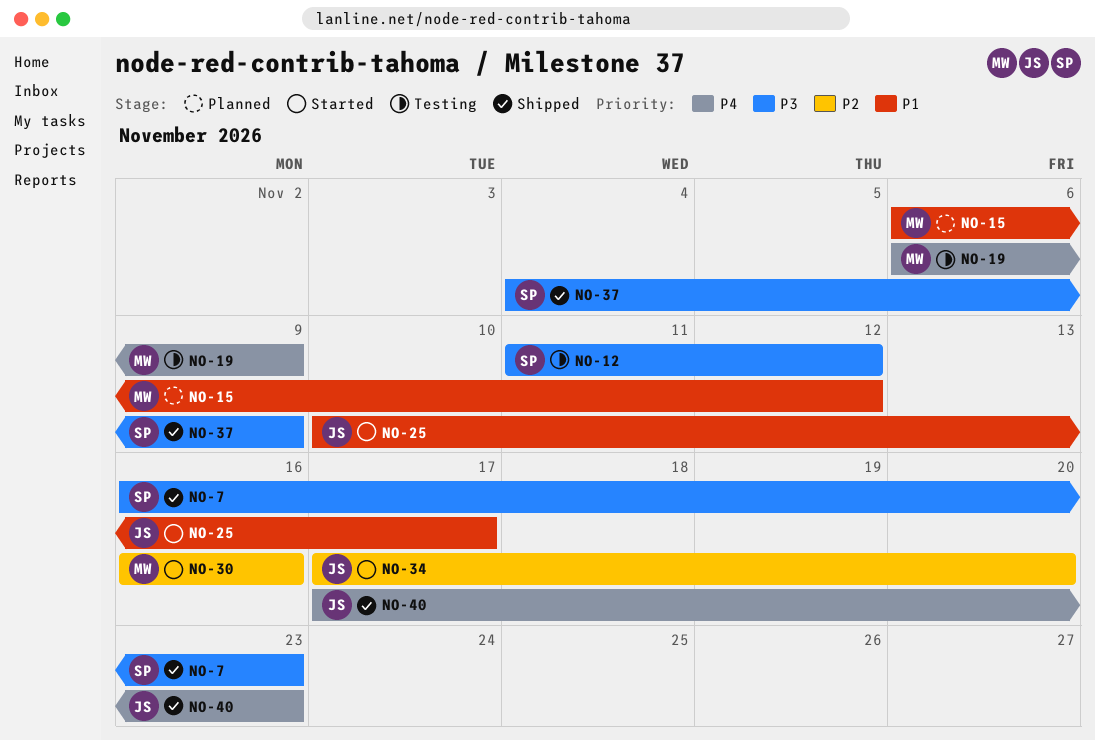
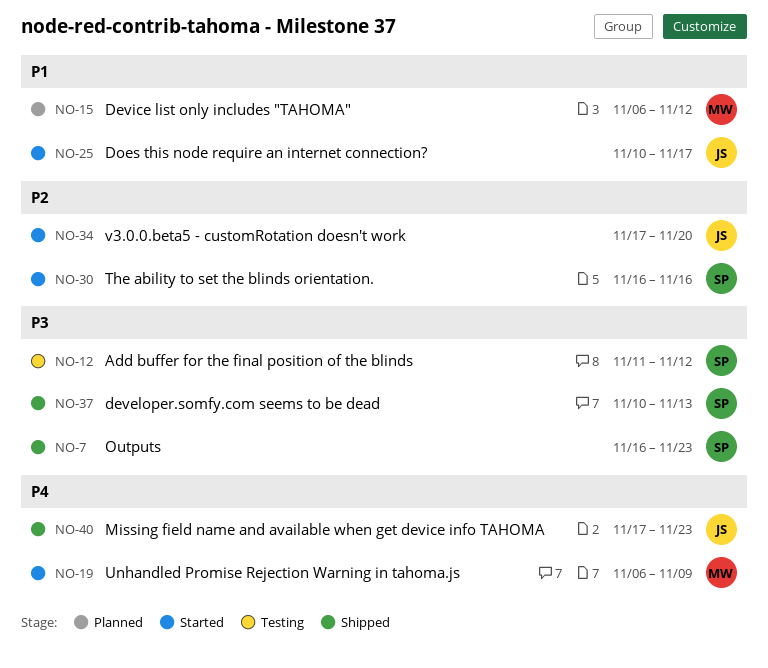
NO-19, status: Testing -> Started
NO-30, owner: MW -> SP
NO-37, start: Nov 4 -> Nov 10
NO-37, due: Nov 9 -> Nov 13

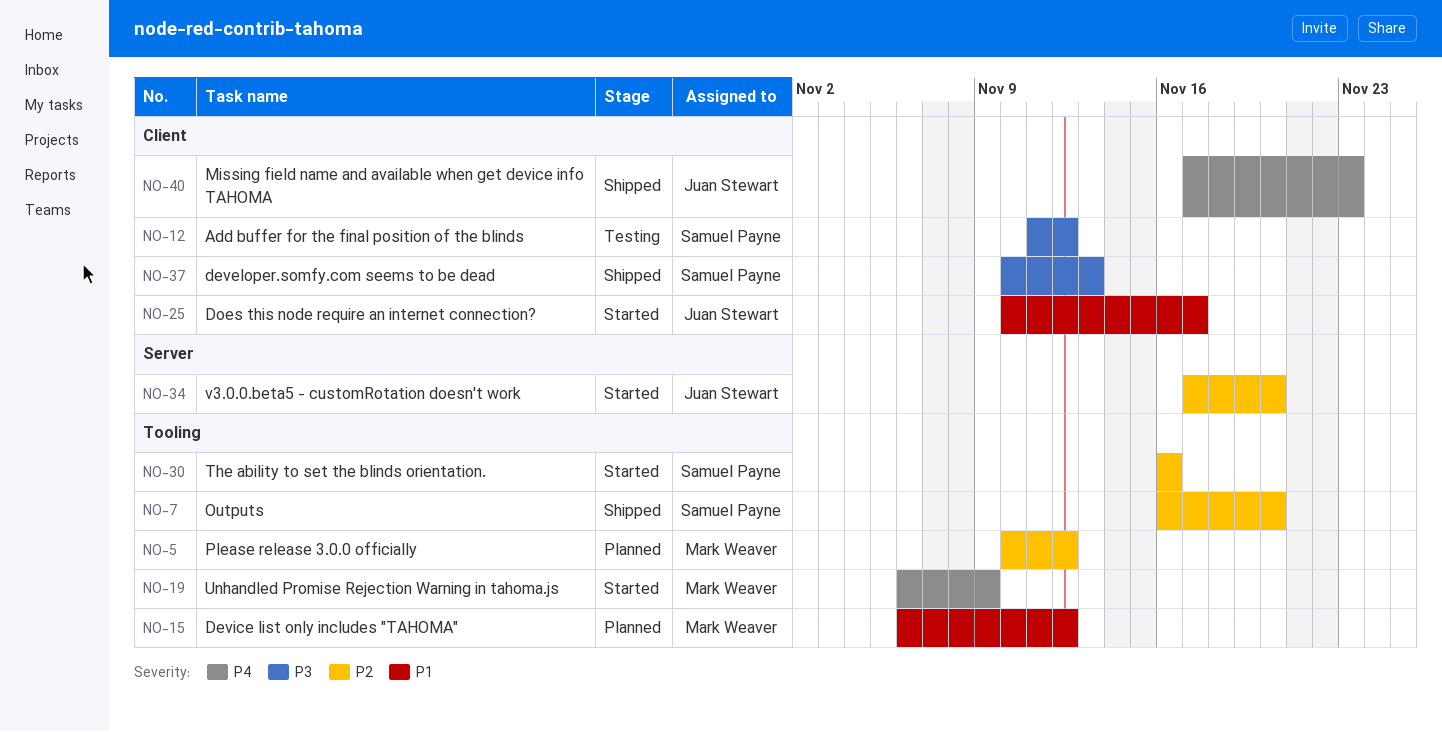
NO-5: none -> present
NO-7, priority: P3 -> P2
NO-7, due: Nov 23 -> Nov 20

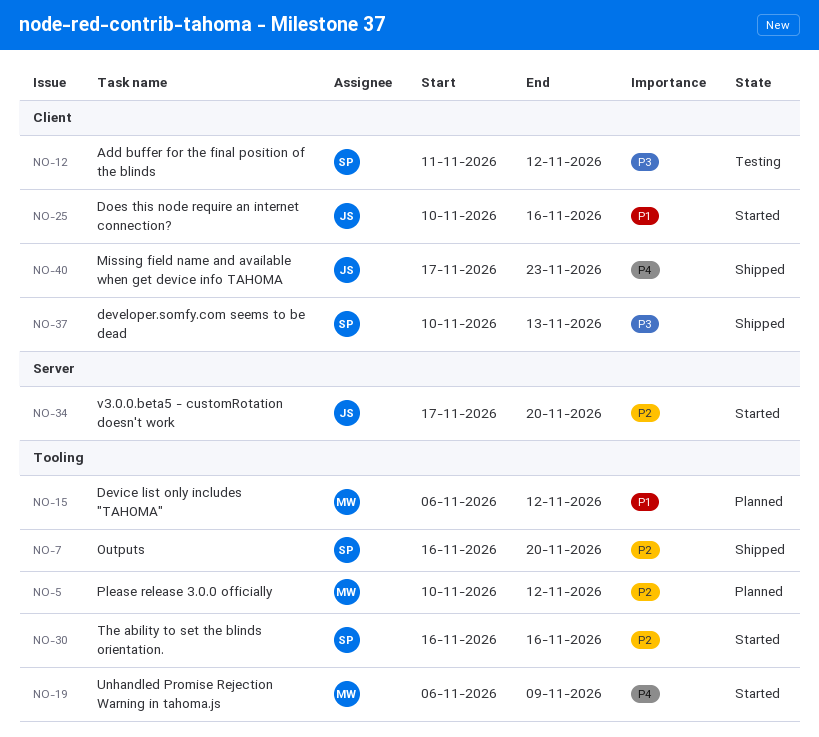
NO-25, due: Nov 17 -> Nov 16

